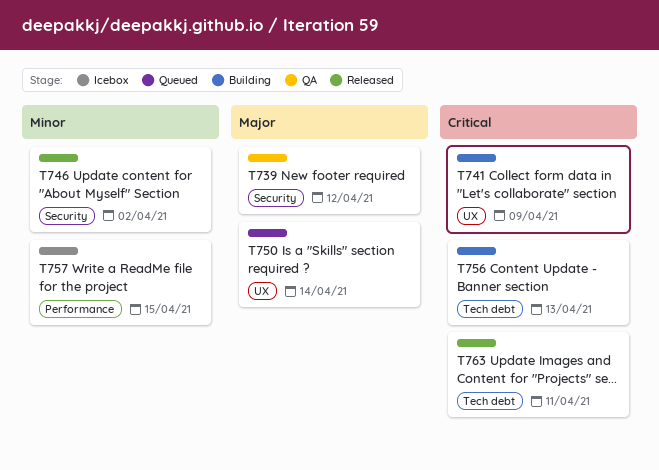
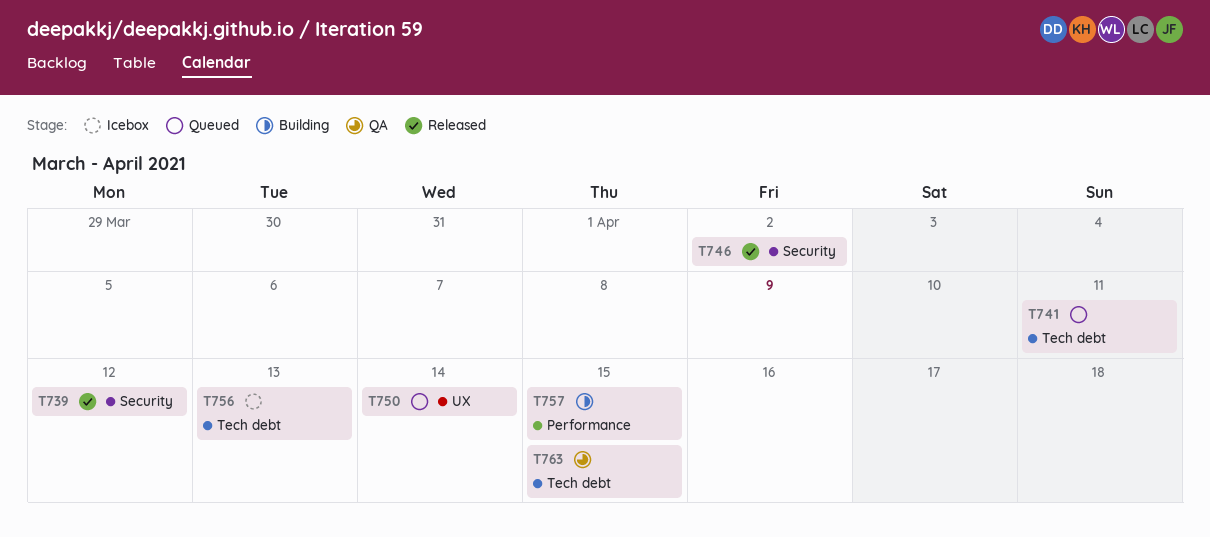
T739, status: QA -> Released
T741, status: Building -> Queued
T741, label: UX -> Tech debt
T741, due: Apr 9 -> Apr 11
T756, status: Building -> Icebox
T757, status: Icebox -> Building
T763, status: Released -> QA
T763, due: Apr 11 -> Apr 15

